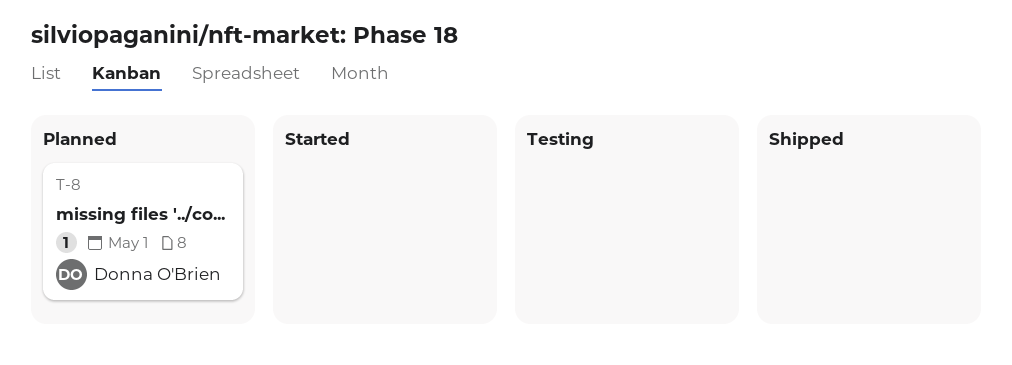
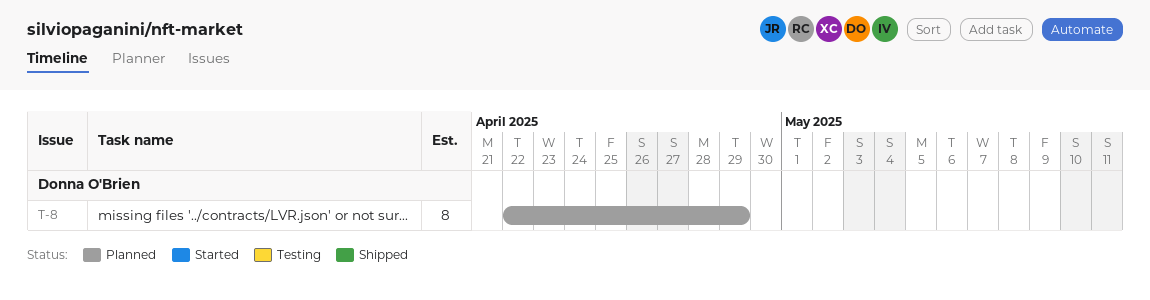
T-8, estimate: 1 -> 8
T-8, due: May 1 -> Apr 29

